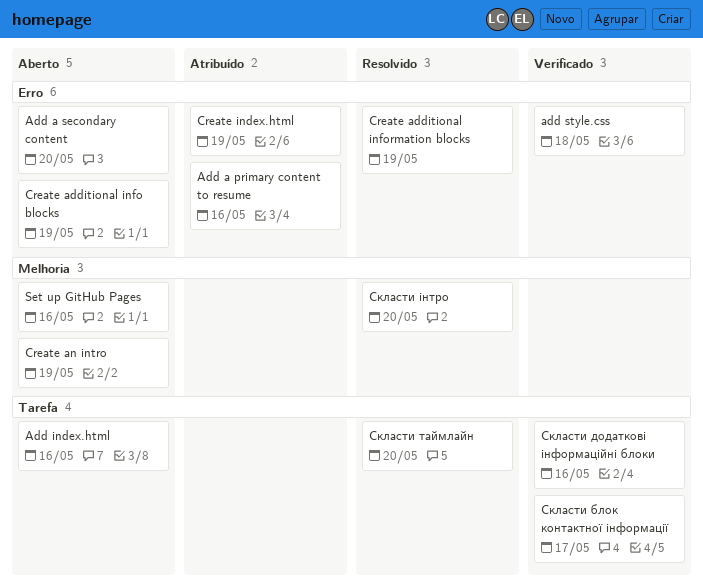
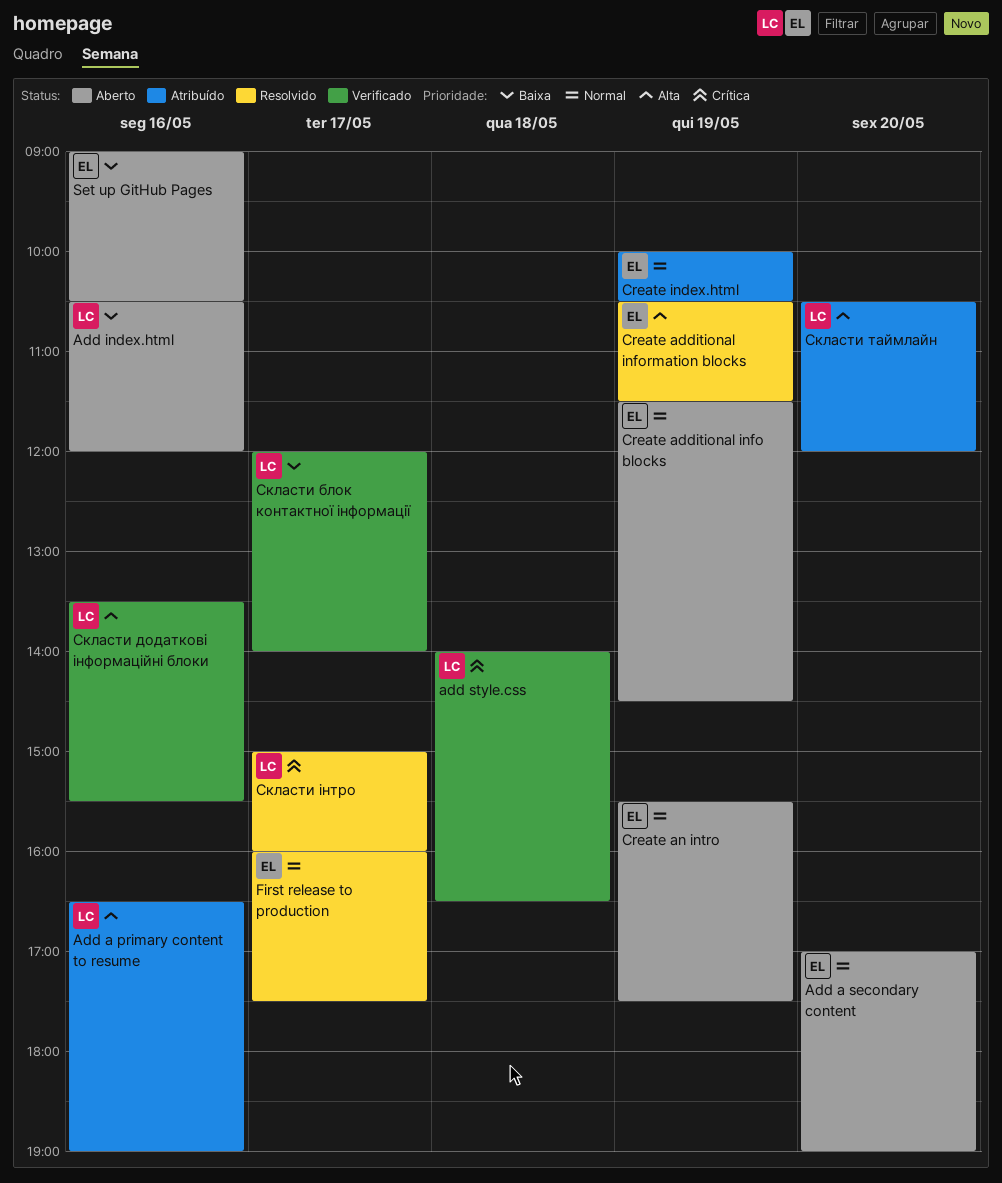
First release to production: none -> present
Скласти таймлайн, status: Resolvido -> Atribuído
Скласти інтро, day: May 20 -> May 17

